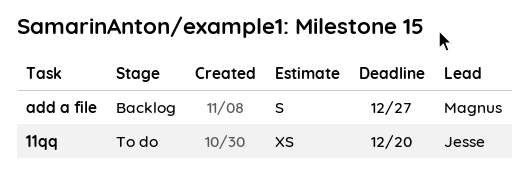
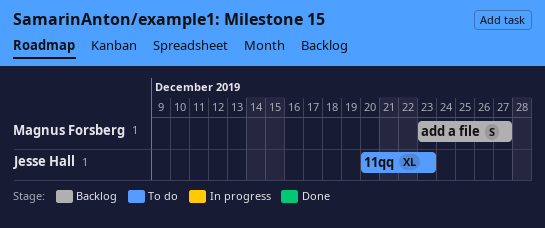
11qq, estimate: XS -> XL
11qq, due: Dec 20 -> Dec 23

